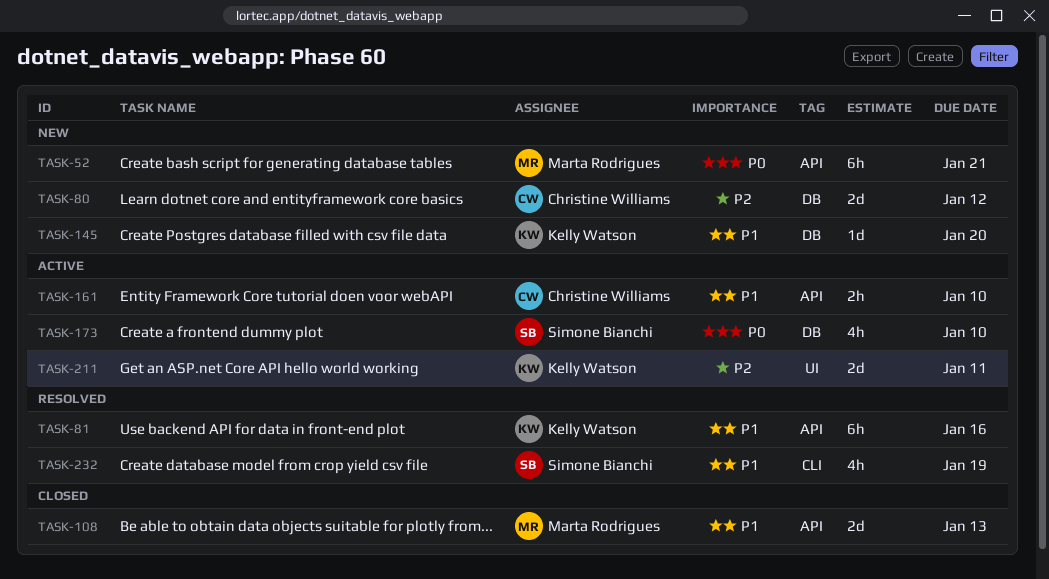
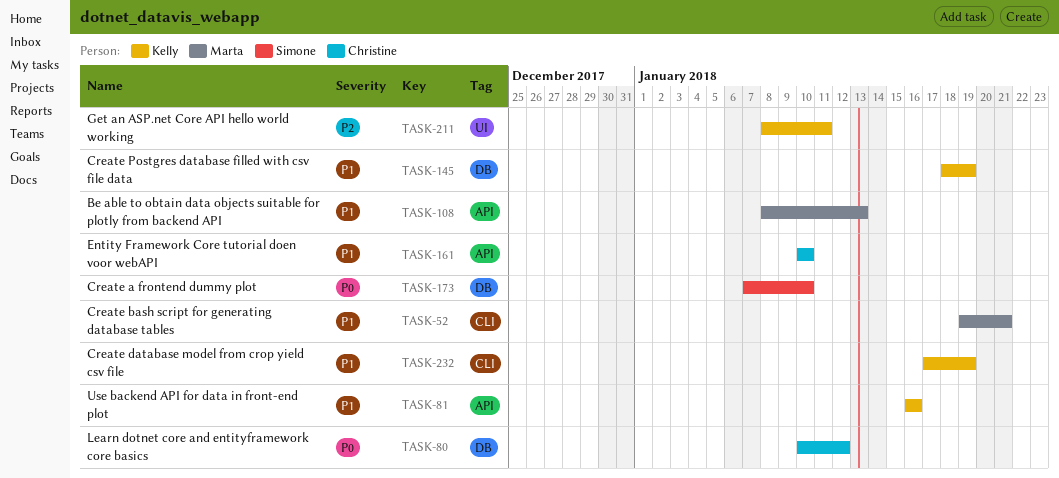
TASK-52, priority: P0 -> P1
TASK-52, label: API -> CLI
TASK-80, priority: P2 -> P0
TASK-145, due: Jan 20 -> Jan 19
TASK-232, owner: Simone Bianchi -> Kelly Watson

